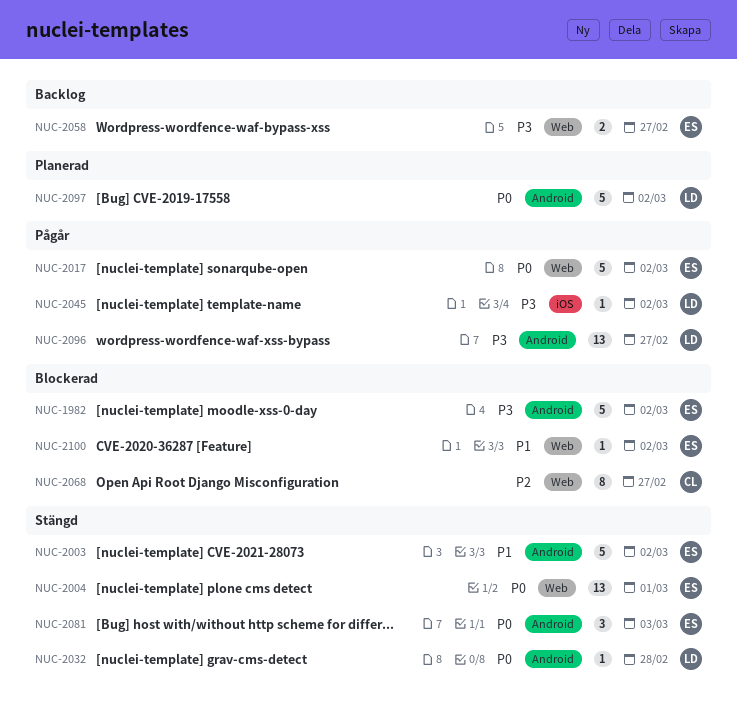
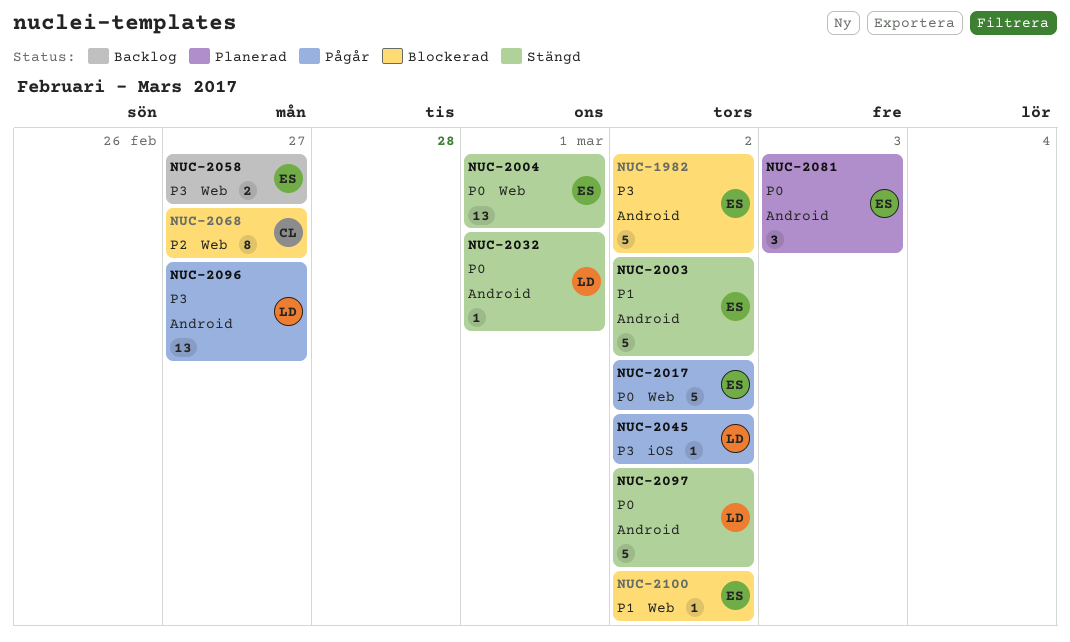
NUC-2032, due: Feb 28 -> Mar 1
NUC-2081, status: Stängd -> Planerad
NUC-2097, status: Planerad -> Stängd

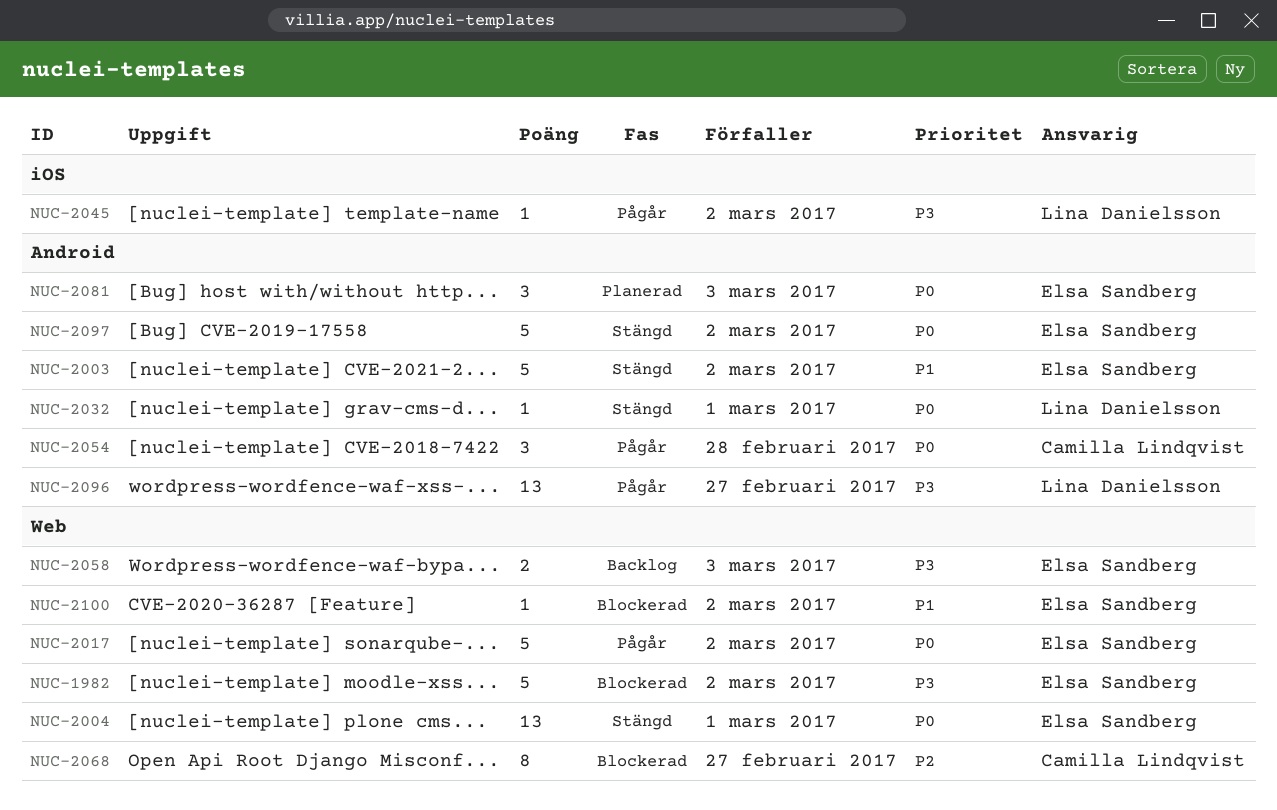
NUC-1982, label: Android -> Web
NUC-2054: none -> present
NUC-2058, due: Feb 27 -> Mar 3
NUC-2097, owner: Lina Danielsson -> Elsa Sandberg

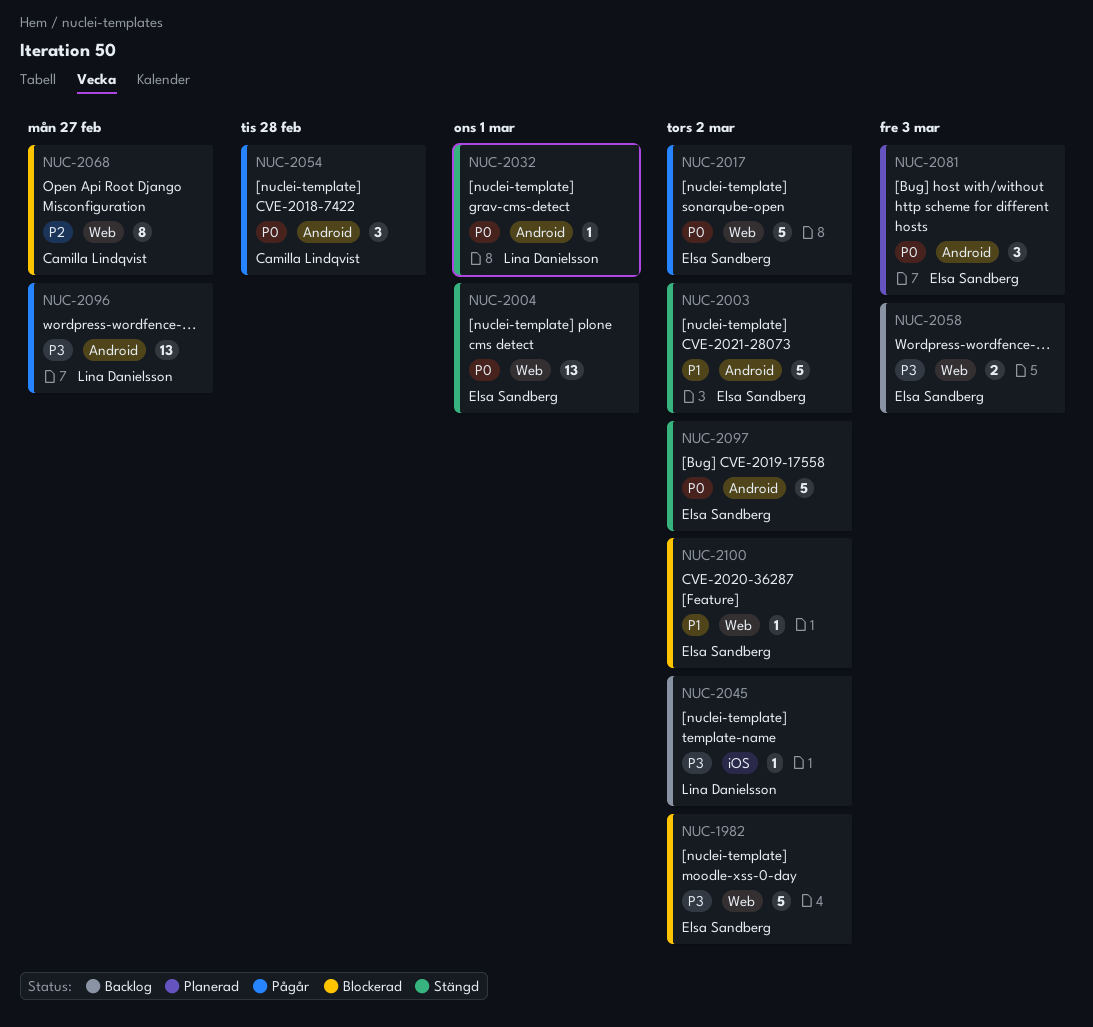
NUC-2045, status: Pågår -> Backlog

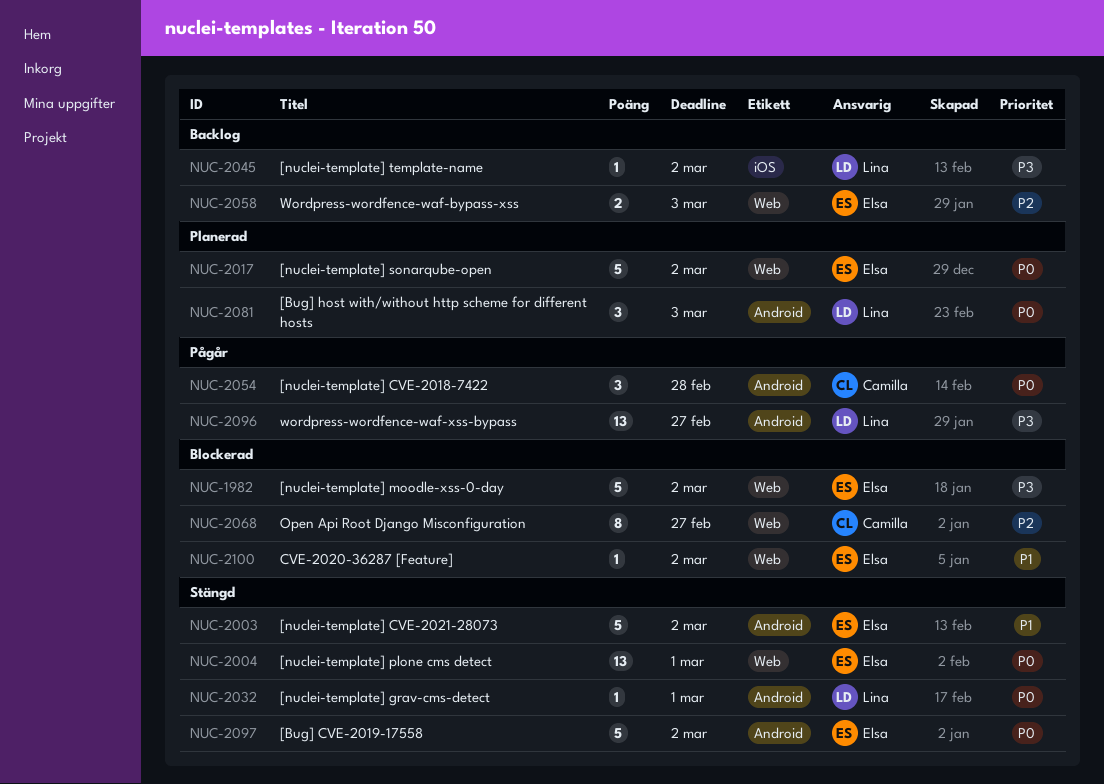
NUC-2017, status: Pågår -> Planerad
NUC-2058, priority: P3 -> P2
NUC-2081, owner: Elsa Sandberg -> Lina Danielsson

